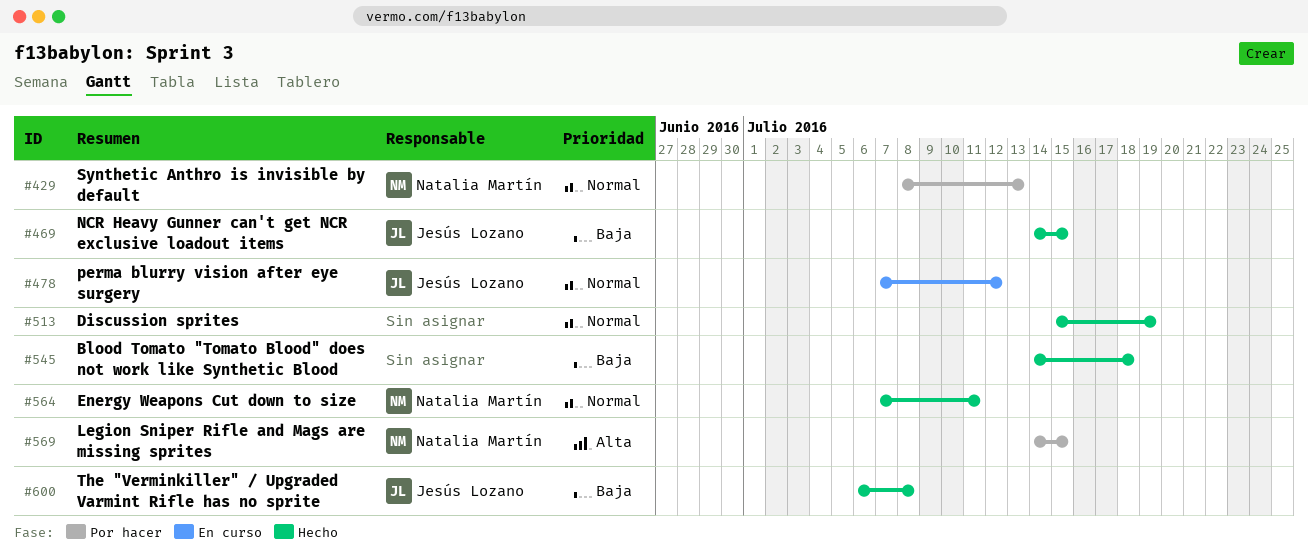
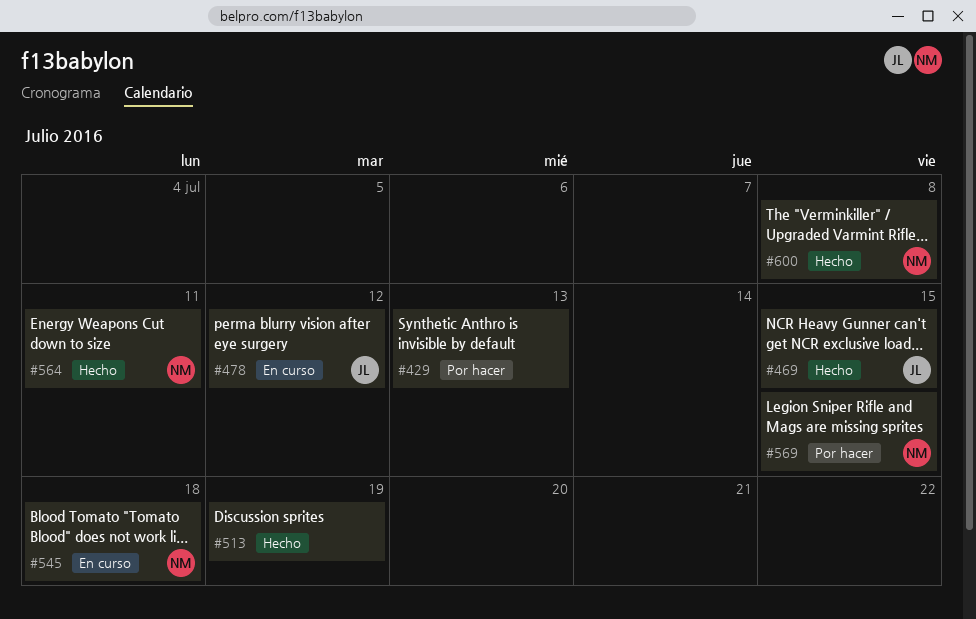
#429, owner: Natalia Martín -> none
#545, status: Hecho -> En curso
#545, owner: none -> Natalia Martín
#600, owner: Jesús Lozano -> Natalia Martín

